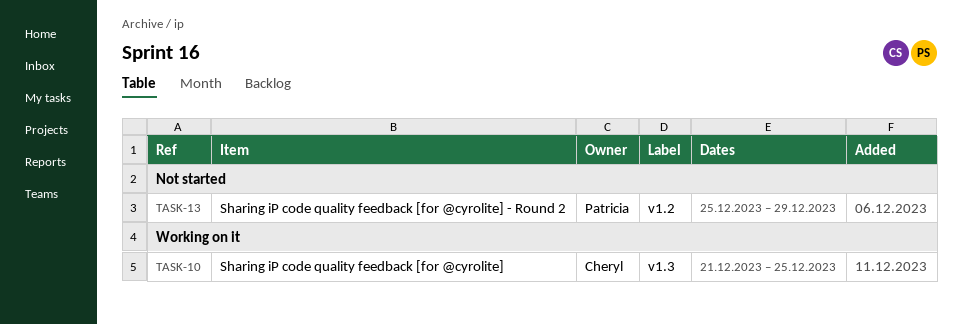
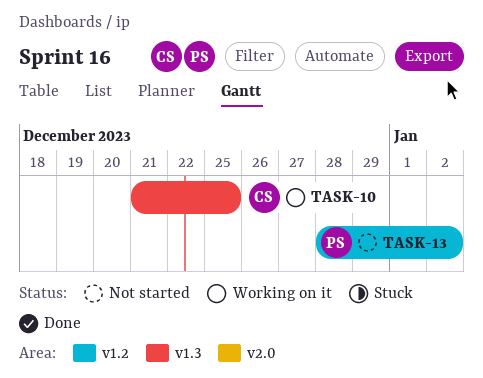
TASK-13, start: Dec 25 -> Dec 28
TASK-13, due: Dec 29 -> Jan 2

